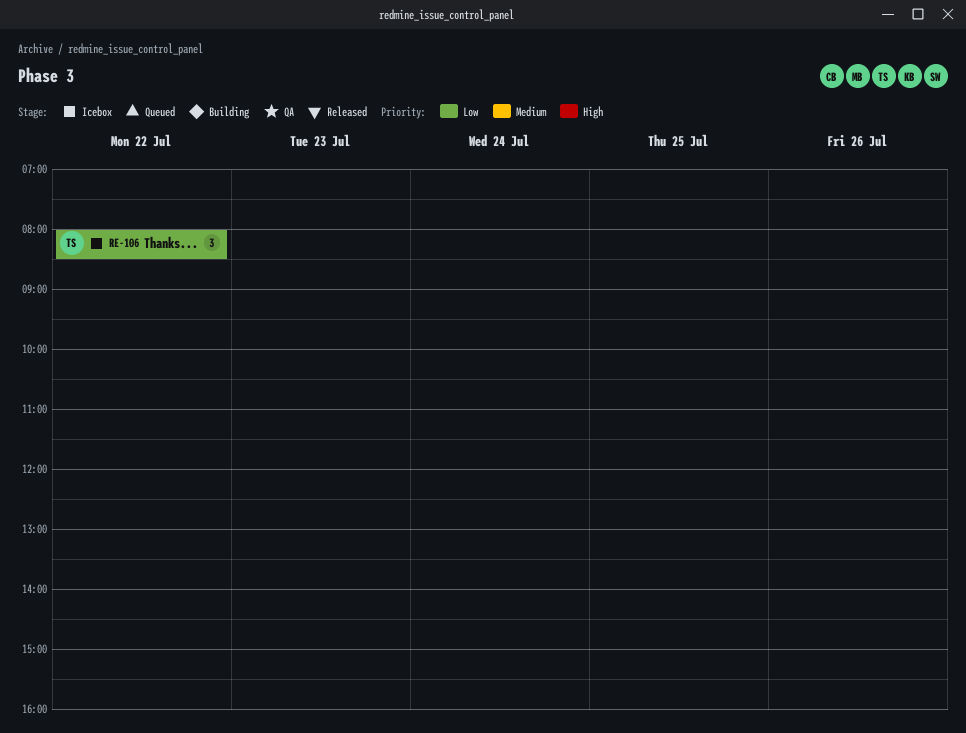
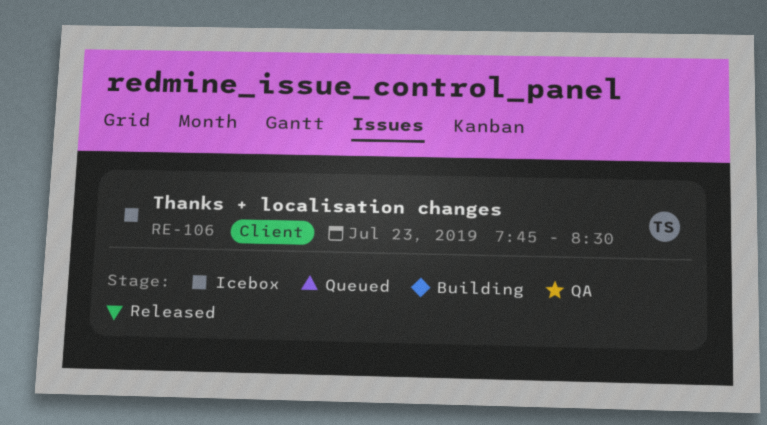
RE-106, day: Jul 22 -> Jul 23
RE-106, begins: 08:00 -> 07:45

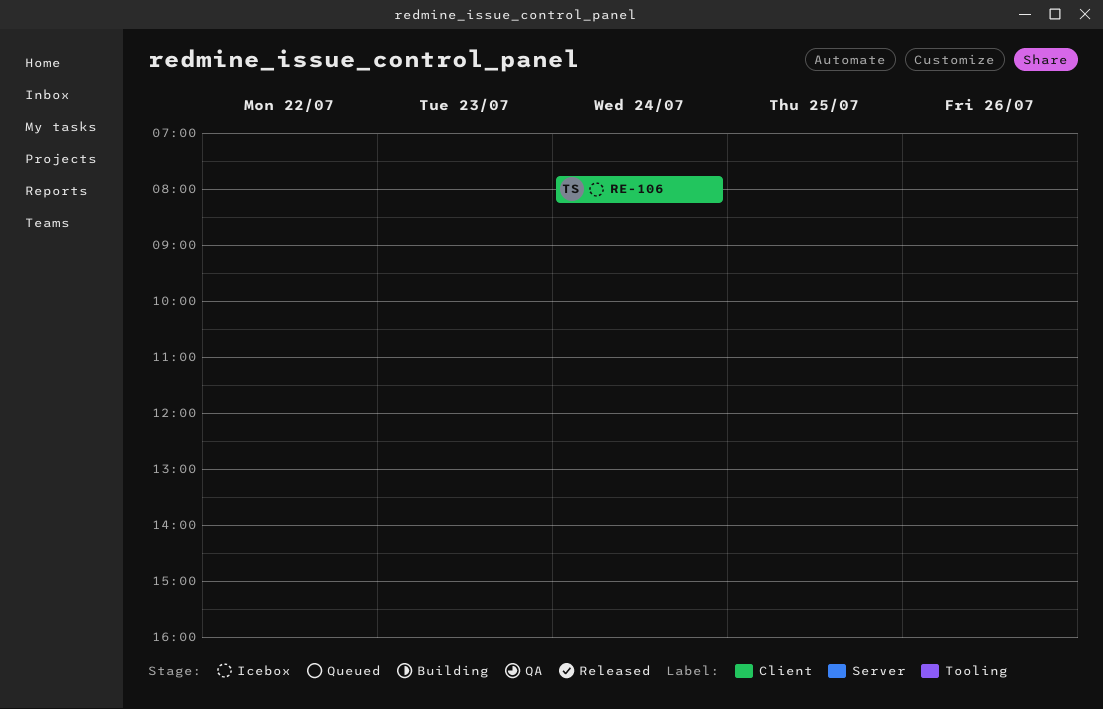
RE-106, day: Jul 23 -> Jul 24
RE-106, ends: 08:30 -> 08:15

